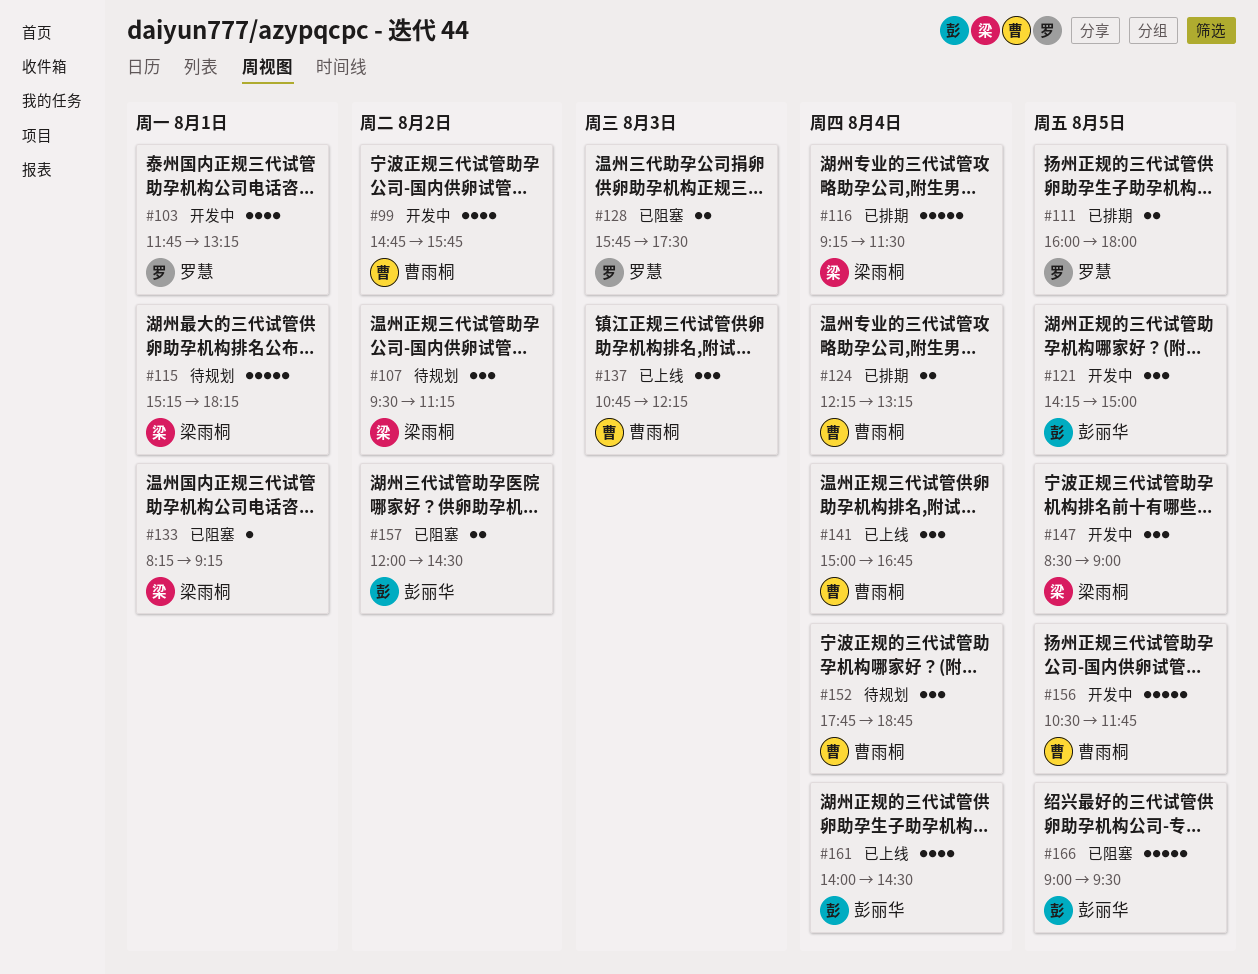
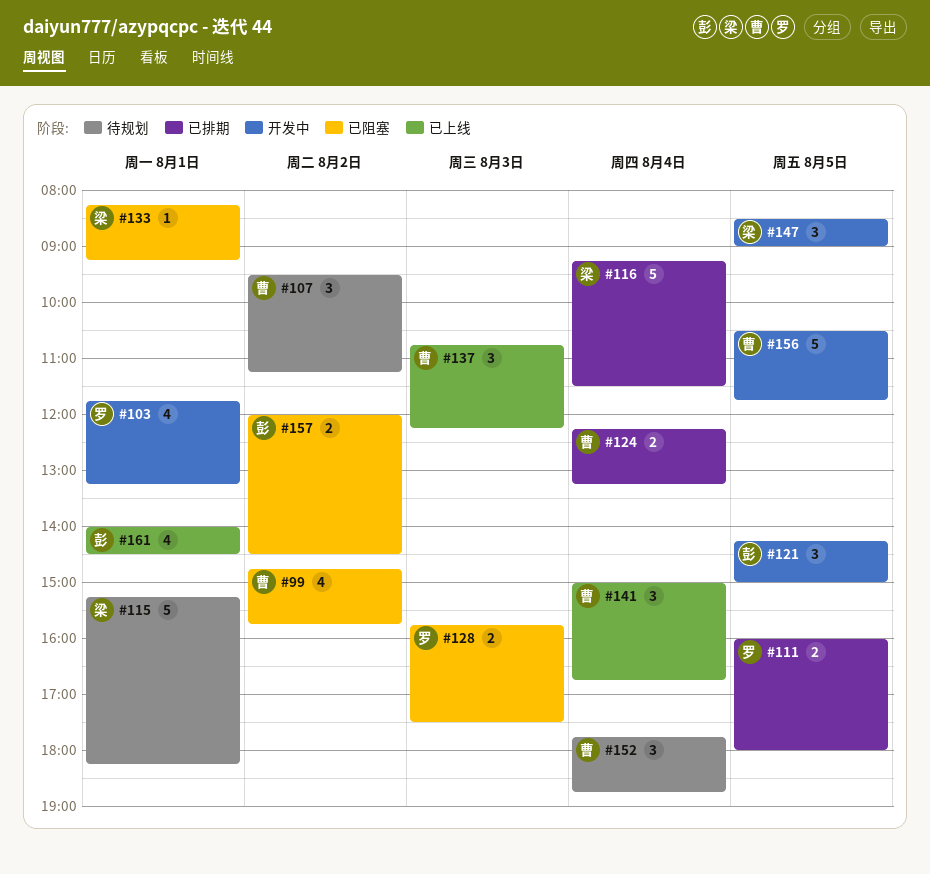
#99, status: 开发中 -> 已阻塞
#107, owner: 梁雨桐 -> 曹雨桐
#161, day: Aug 4 -> Aug 1
#166: present -> none

